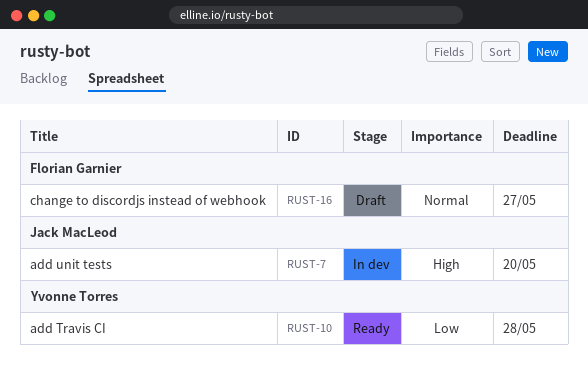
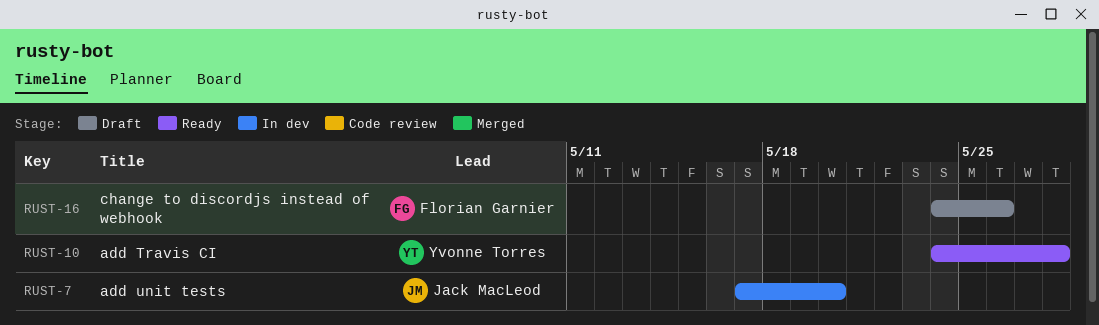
RUST-16, due: May 27 -> May 26

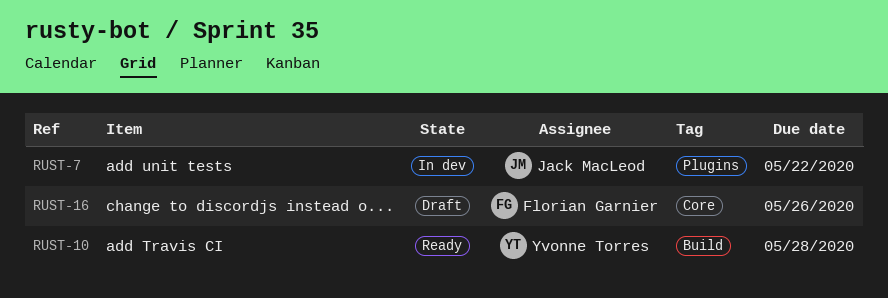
RUST-7, due: May 20 -> May 22

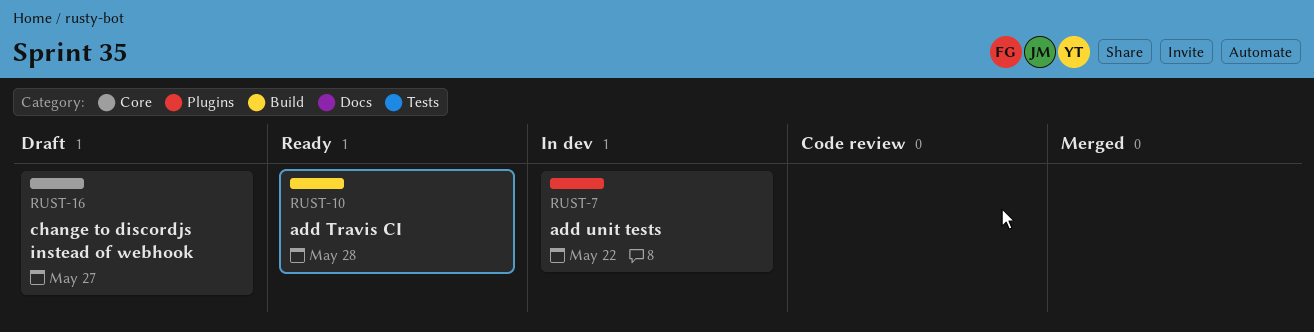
RUST-16, due: May 26 -> May 27

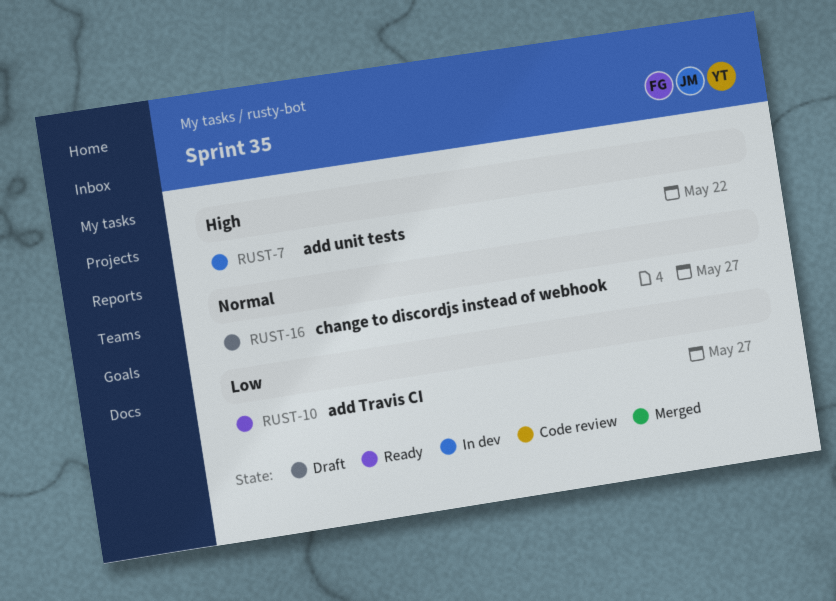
RUST-10, due: May 28 -> May 27

